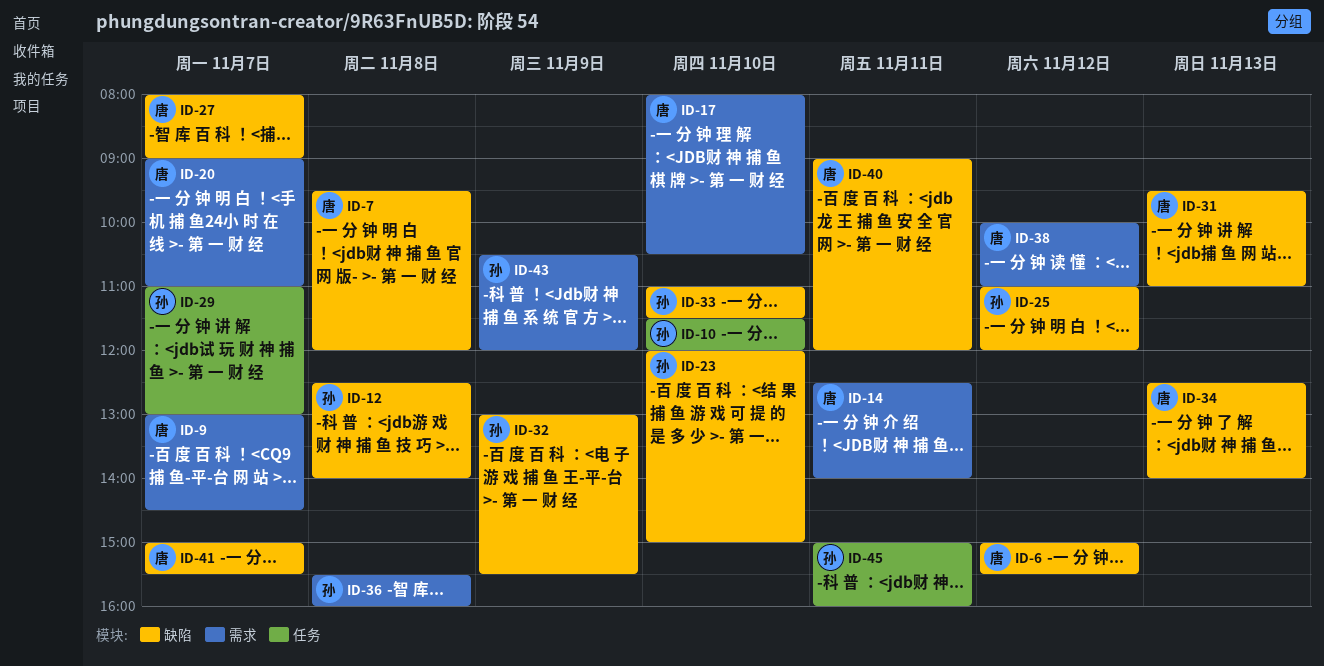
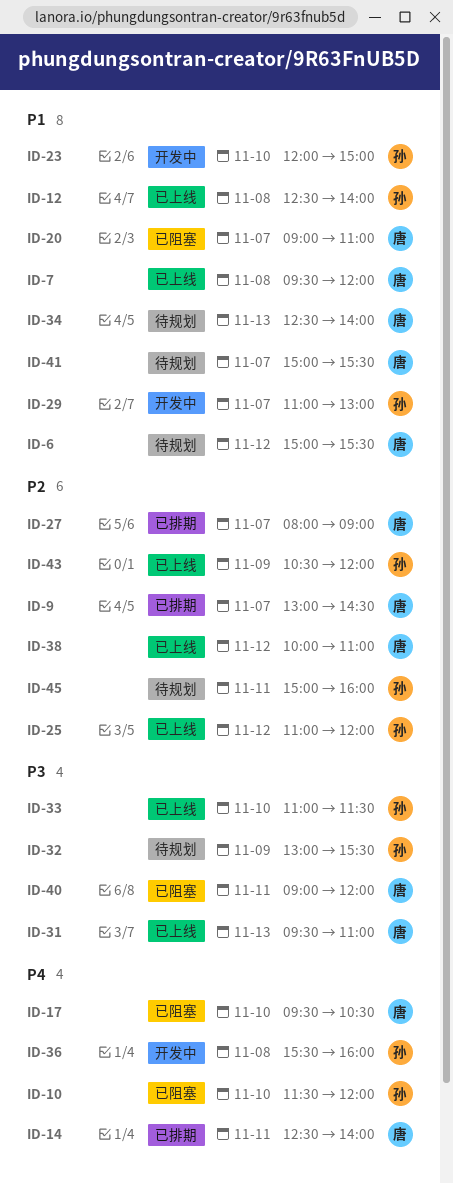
ID-17, begins: 08:00 -> 09:30

